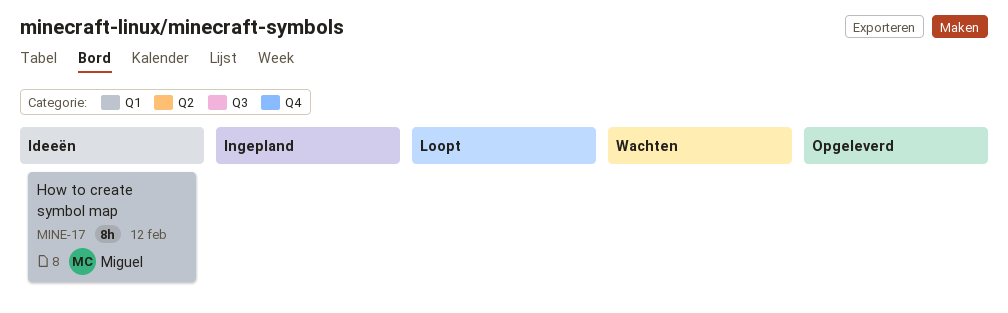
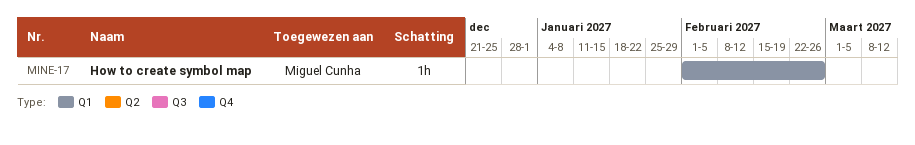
MINE-17, estimate: 8h -> 1h
MINE-17, due: Feb 12 -> Feb 26

